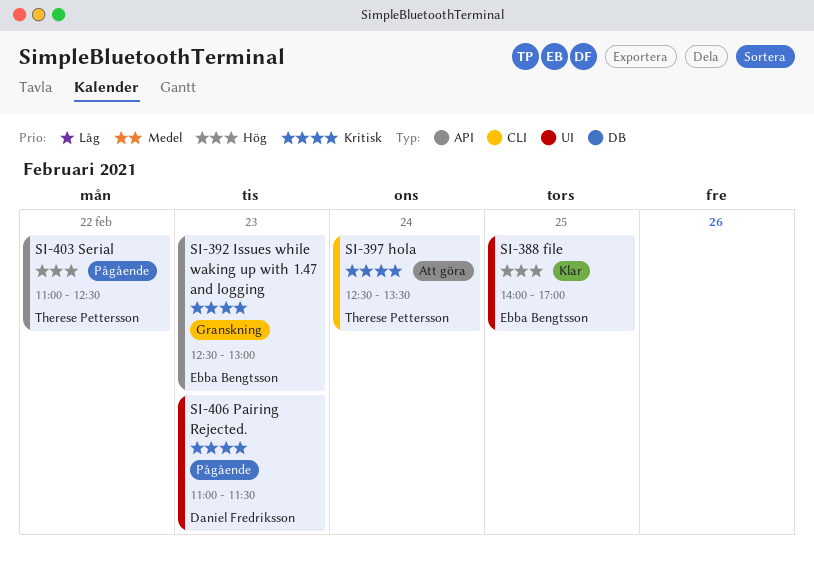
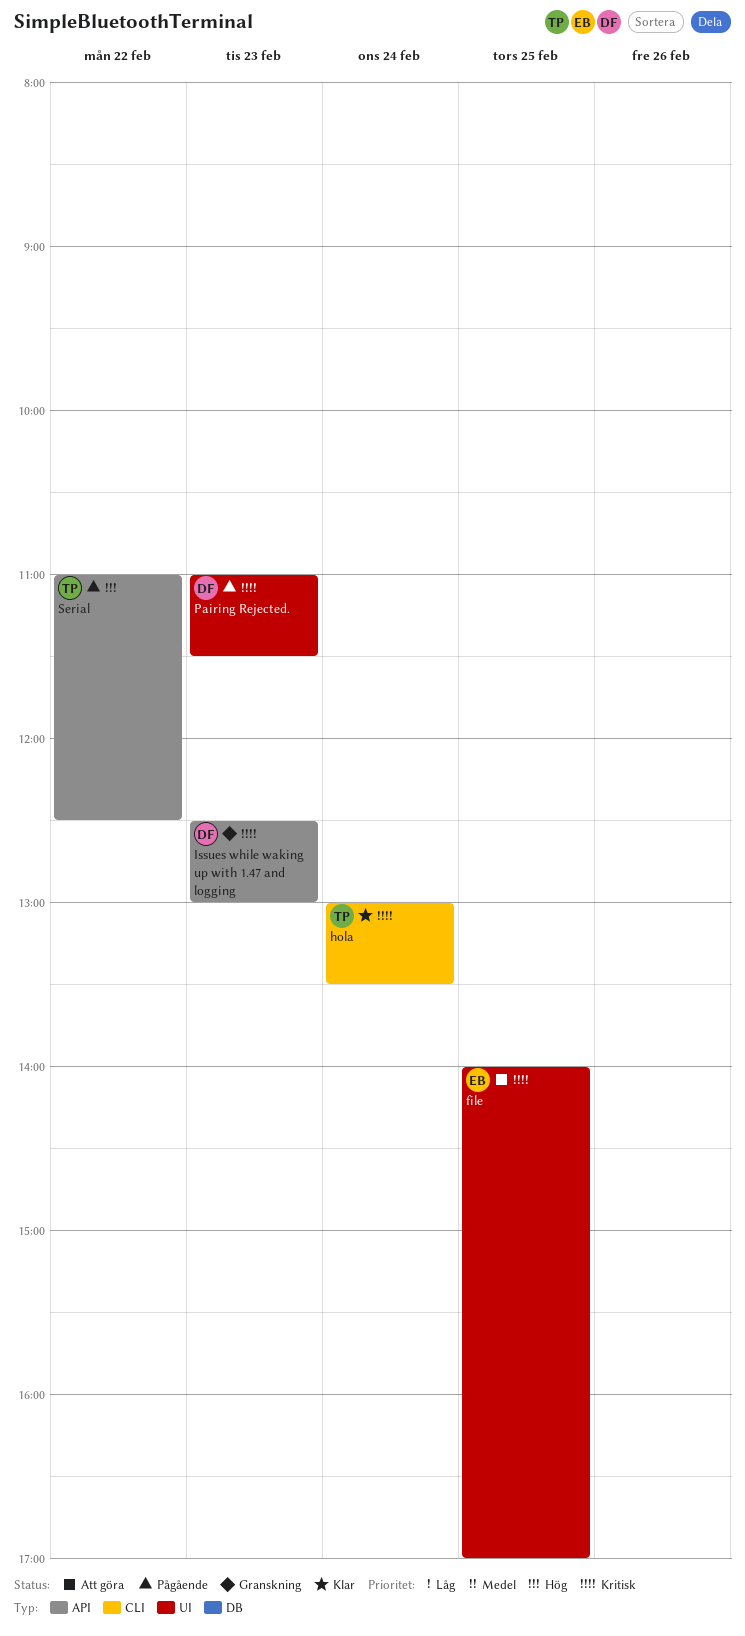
file, status: Klar -> Att göra
file, priority: Hög -> Kritisk
hola, status: Att göra -> Klar
hola, begins: 12:30 -> 13:00
Issues while waking up with 1.47 and logging, owner: Ebba Bengtsson -> Daniel Fredriksson

